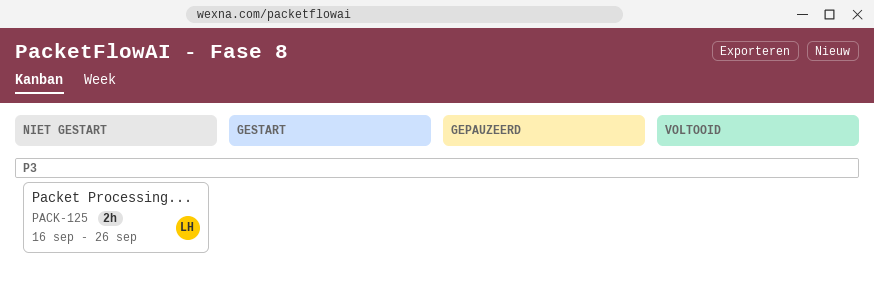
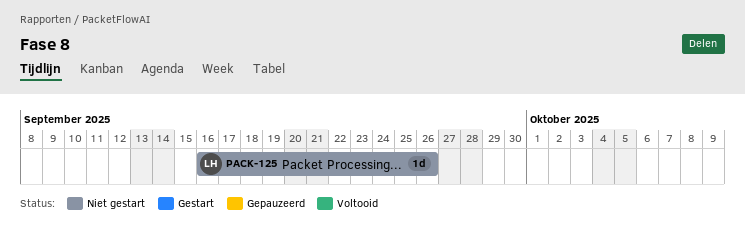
PACK-125, estimate: 2h -> 1d

